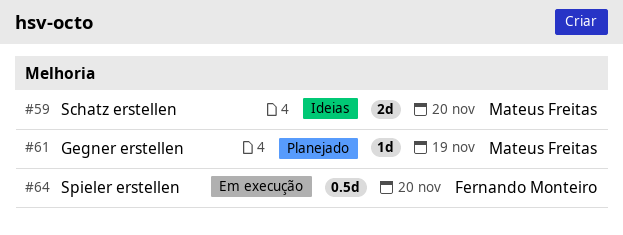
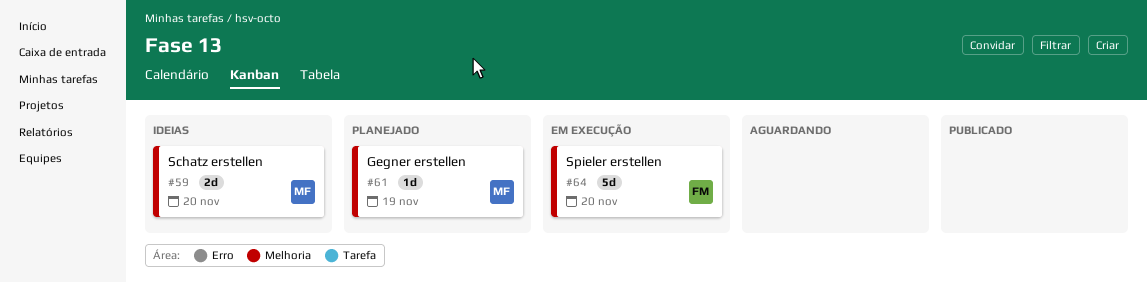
#64, estimate: 0.5d -> 5d

